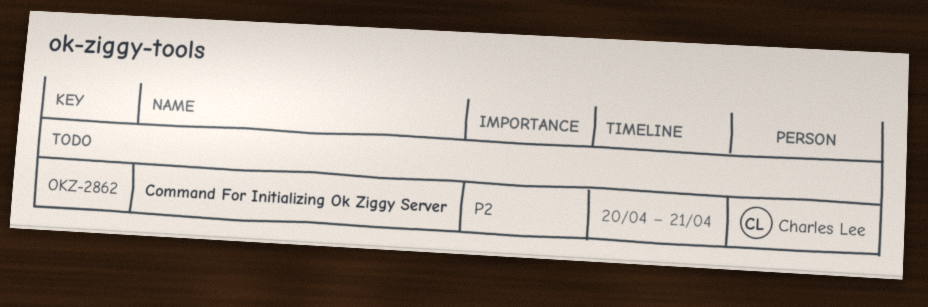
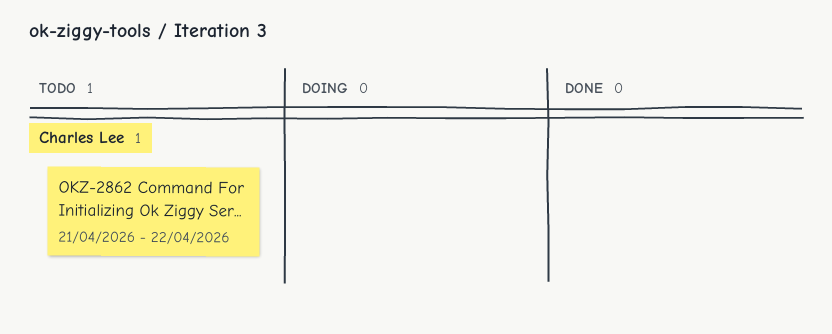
OKZ-2862, start: Apr 20 -> Apr 21
OKZ-2862, due: Apr 21 -> Apr 22

